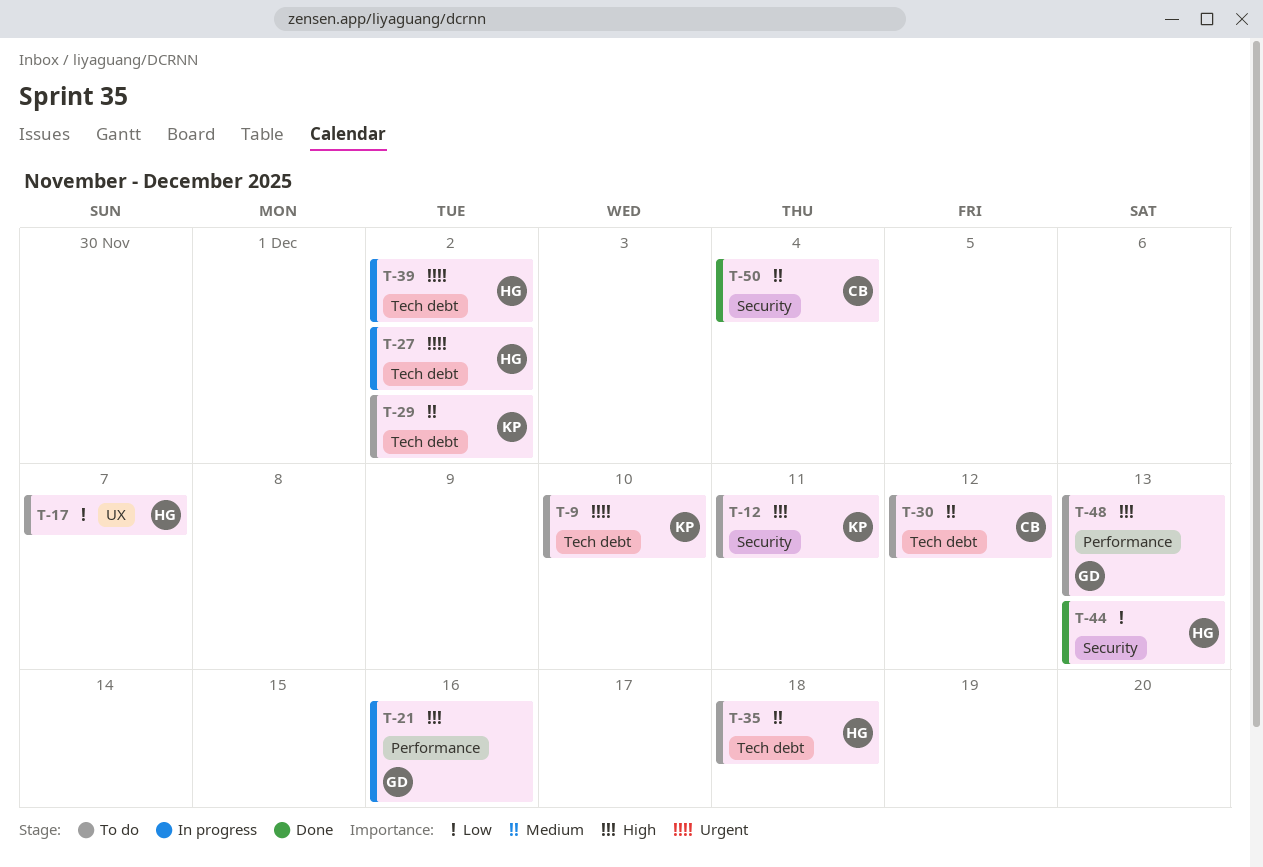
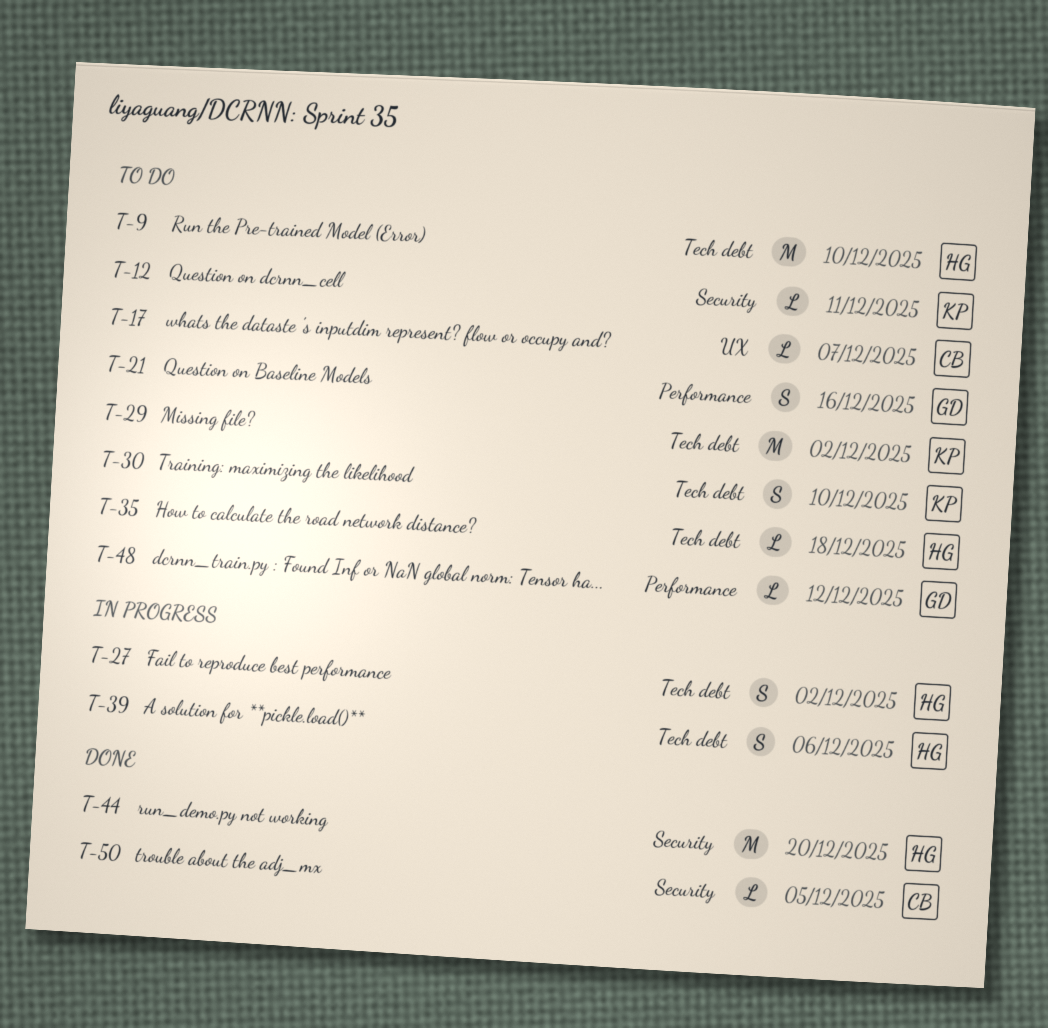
T-9, owner: KP -> HG
T-17, owner: HG -> CB
T-21, status: In progress -> To do
T-30, owner: CB -> KP
T-30, due: Dec 12 -> Dec 10
T-39, due: Dec 2 -> Dec 6
T-44, due: Dec 13 -> Dec 20
T-48, due: Dec 13 -> Dec 12
T-50, due: Dec 4 -> Dec 5

